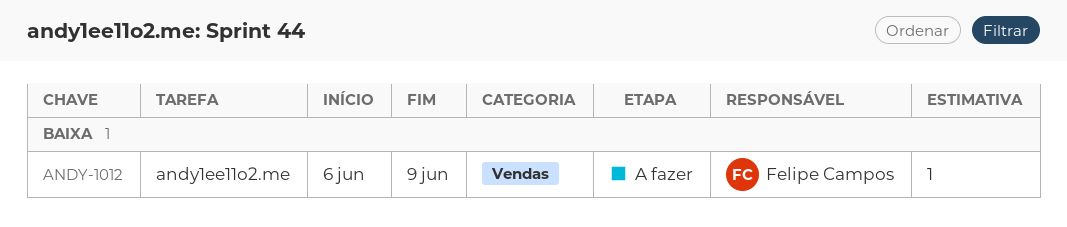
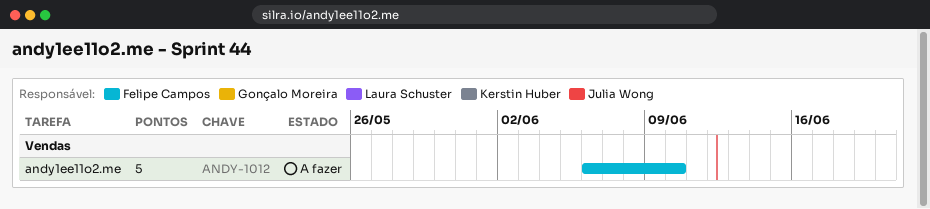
ANDY-1012, estimate: 1 -> 5
ANDY-1012, due: Jun 9 -> Jun 10

